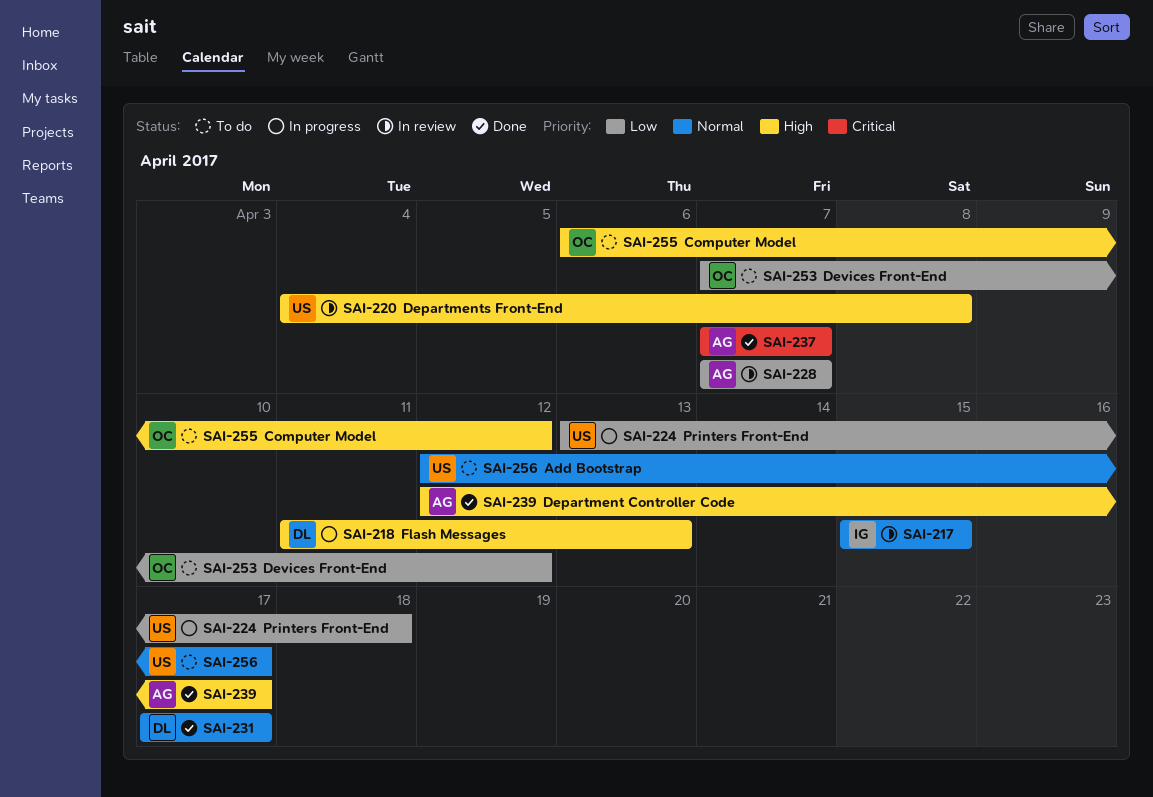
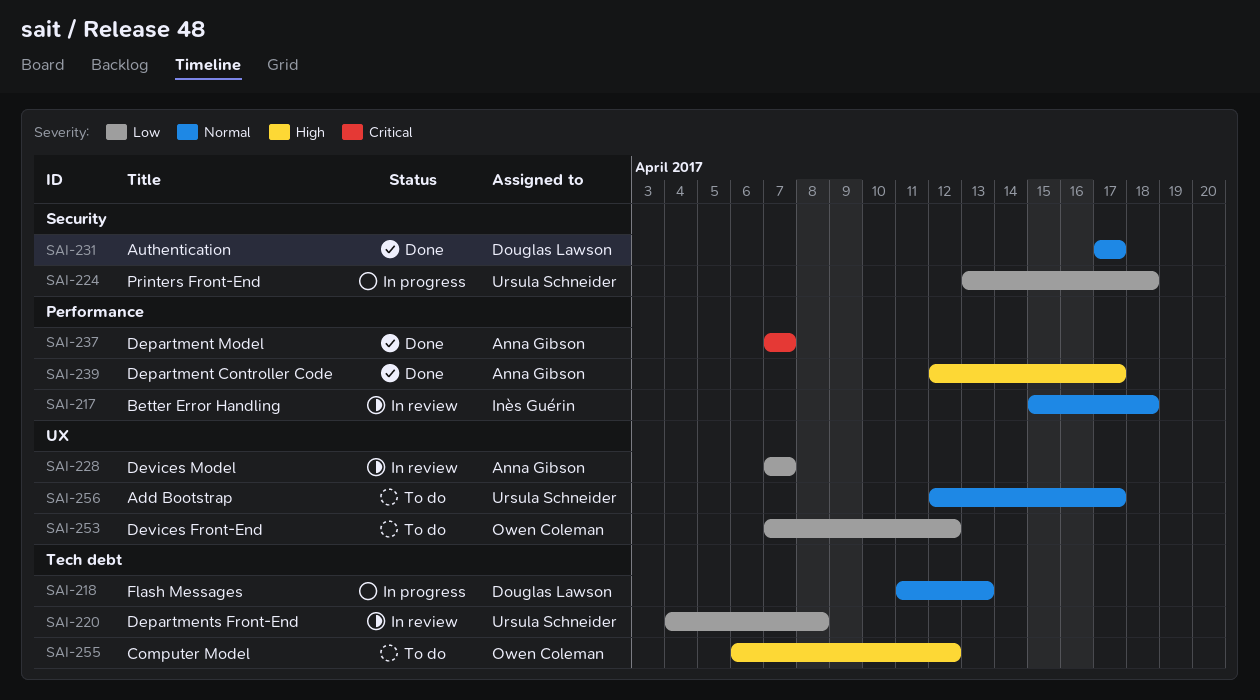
SAI-217, due: Apr 15 -> Apr 18
SAI-218, priority: High -> Normal
SAI-220, priority: High -> Low

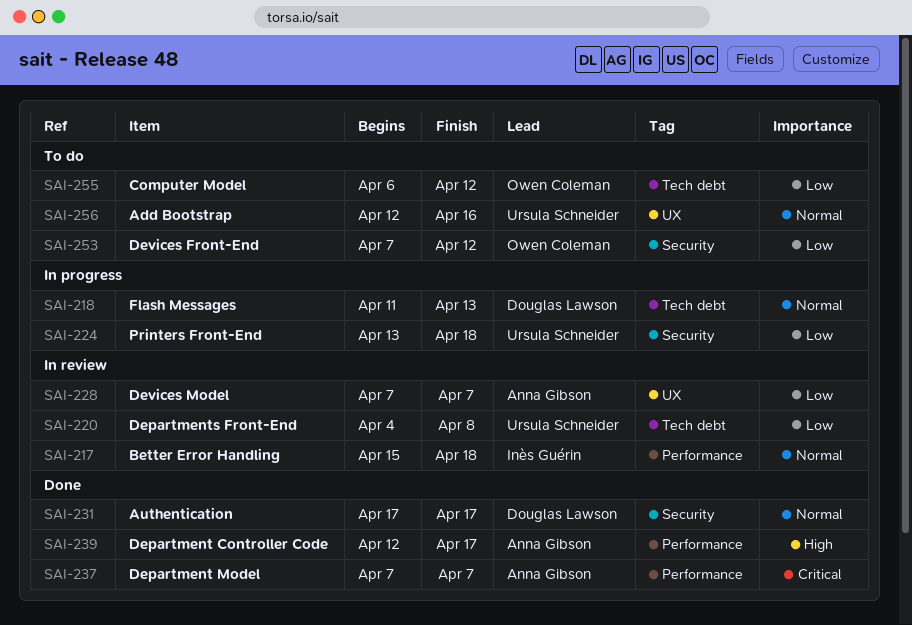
SAI-253, label: UX -> Security
SAI-255, priority: High -> Low
SAI-256, due: Apr 17 -> Apr 16

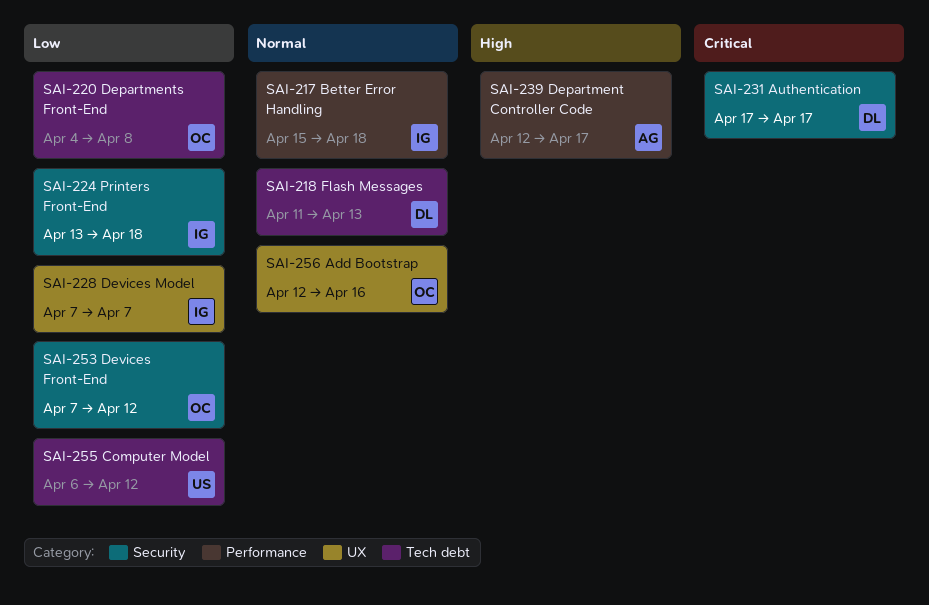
SAI-220, owner: Ursula Schneider -> Owen Coleman
SAI-224, owner: Ursula Schneider -> Inès Guérin
SAI-228, owner: Anna Gibson -> Inès Guérin
SAI-231, priority: Normal -> Critical
SAI-237: present -> none
SAI-255, owner: Owen Coleman -> Ursula Schneider
SAI-256, owner: Ursula Schneider -> Owen Coleman

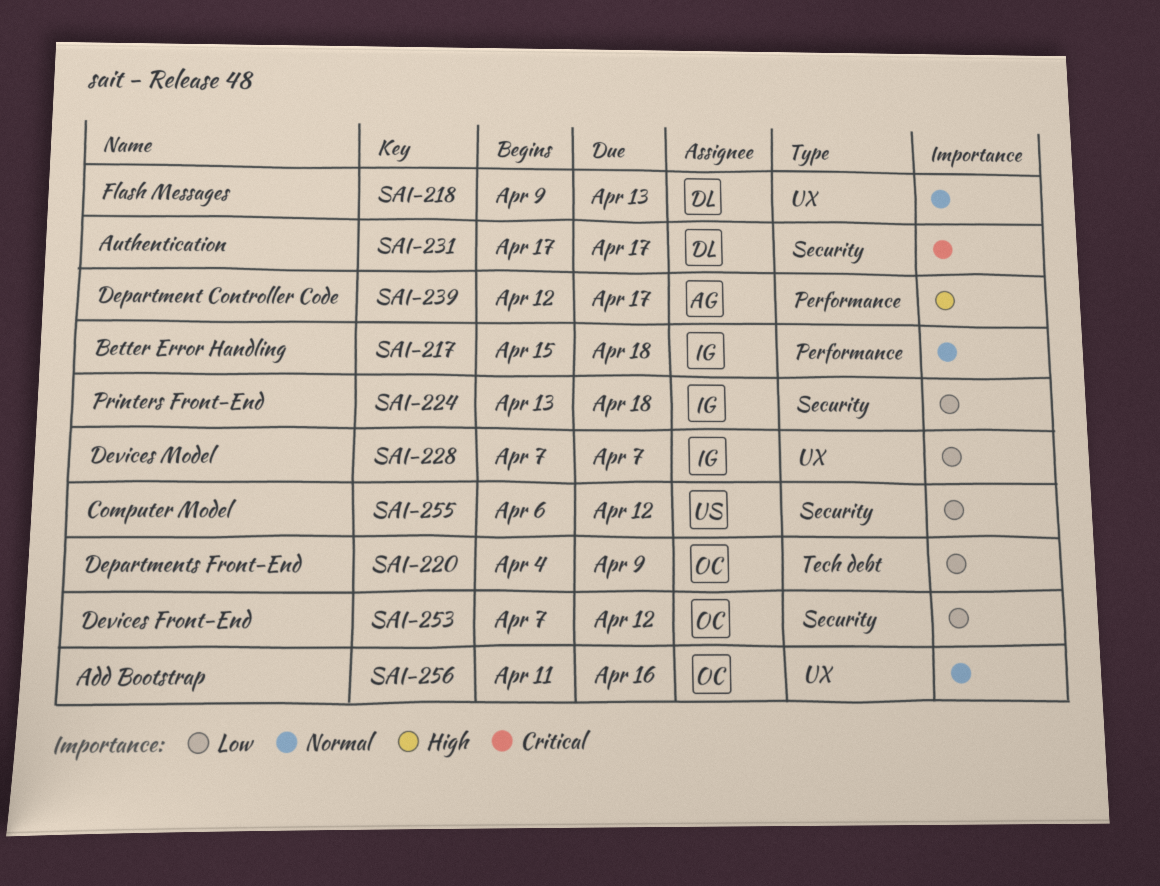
SAI-218, label: Tech debt -> UX
SAI-218, start: Apr 11 -> Apr 9
SAI-220, due: Apr 8 -> Apr 9
SAI-255, label: Tech debt -> Security
SAI-256, start: Apr 12 -> Apr 11

